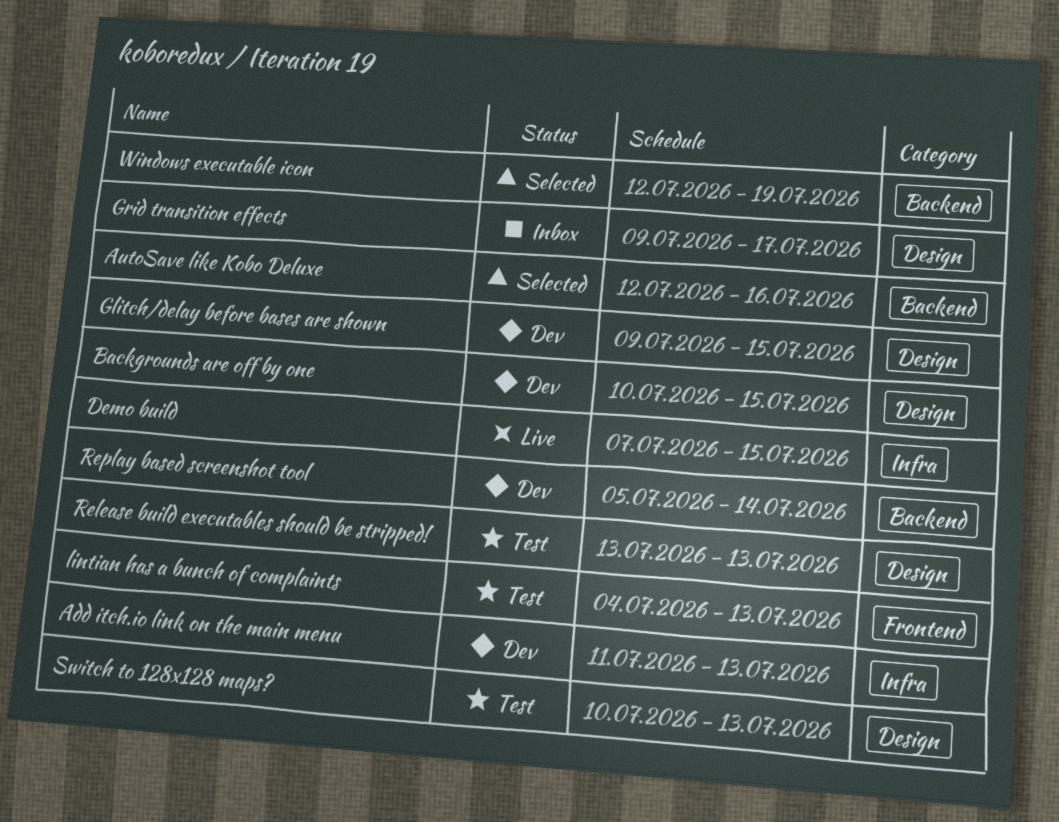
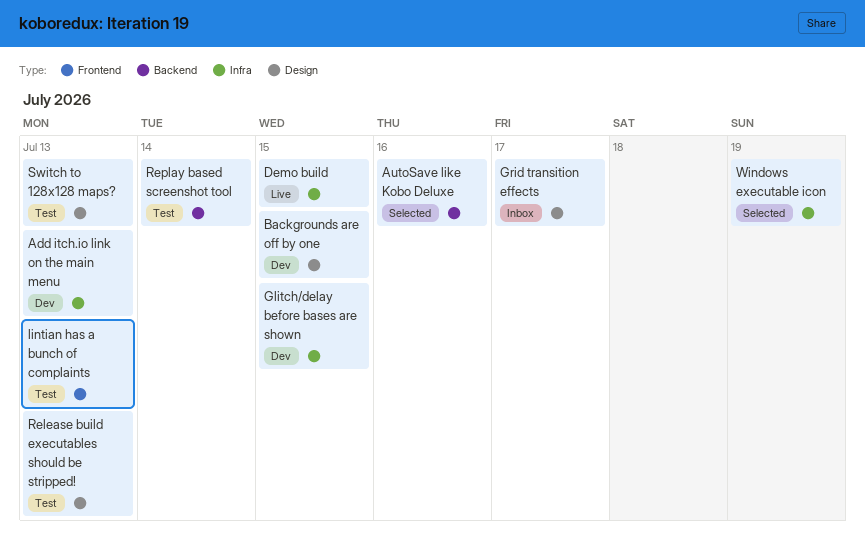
Glitch/delay before bases are shown, label: Design -> Infra
Replay based screenshot tool, status: Dev -> Test
Windows executable icon, label: Backend -> Infra

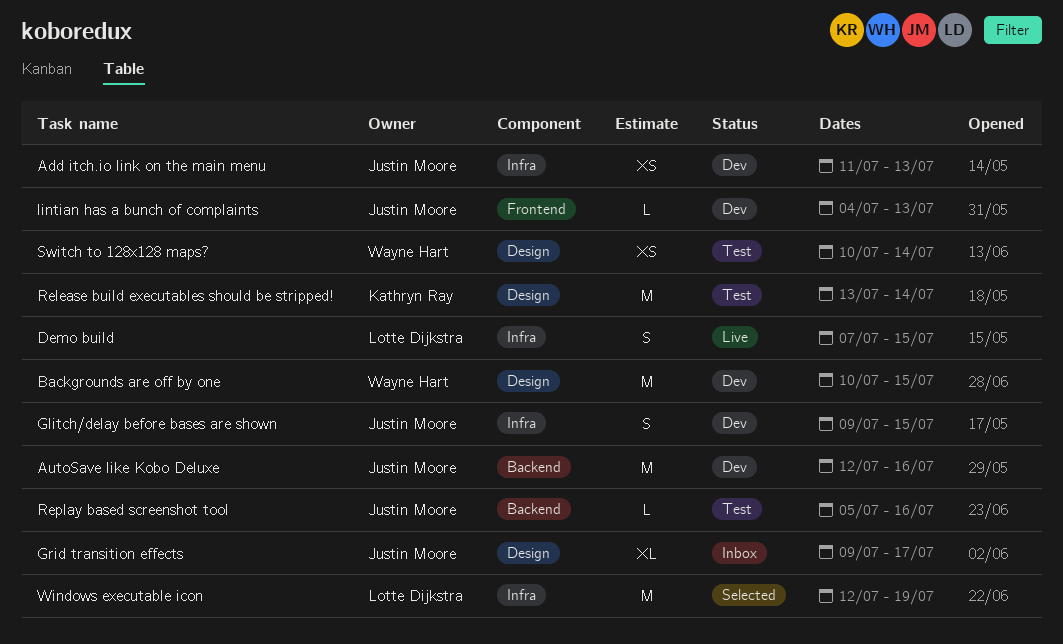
AutoSave like Kobo Deluxe, status: Selected -> Dev
lintian has a bunch of complaints, status: Test -> Dev
Release build executables should be stripped!, due: Jul 13 -> Jul 14
Replay based screenshot tool, due: Jul 14 -> Jul 16
Switch to 128x128 maps?, due: Jul 13 -> Jul 14

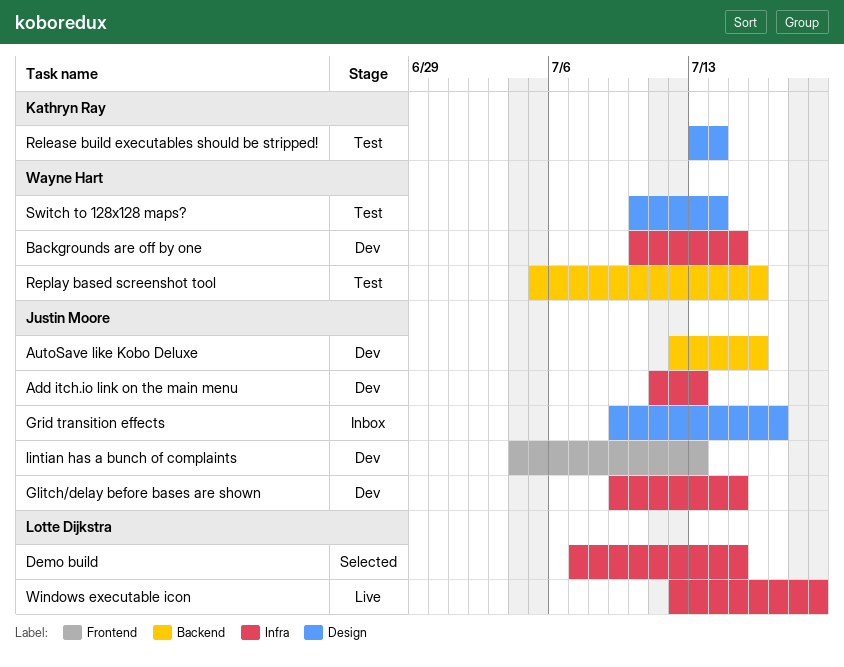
Backgrounds are off by one, label: Design -> Infra
Demo build, status: Live -> Selected
Replay based screenshot tool, owner: Justin Moore -> Wayne Hart
Windows executable icon, status: Selected -> Live

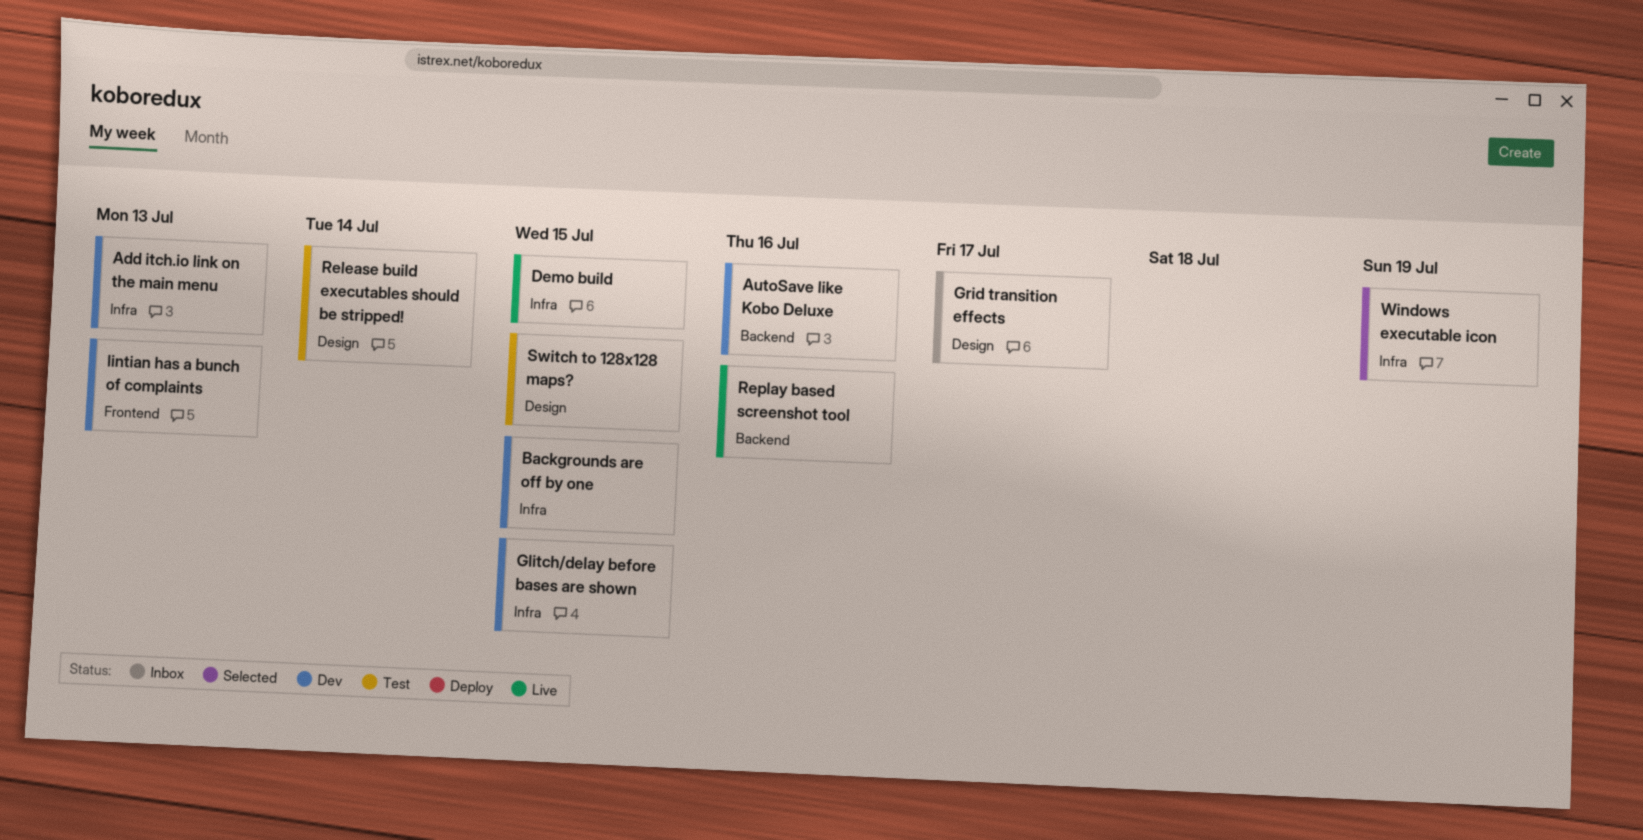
Demo build, status: Selected -> Live
Replay based screenshot tool, status: Test -> Live
Switch to 128x128 maps?, due: Jul 14 -> Jul 15
Windows executable icon, status: Live -> Selected

